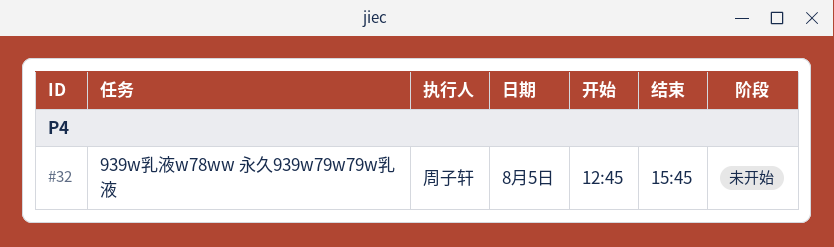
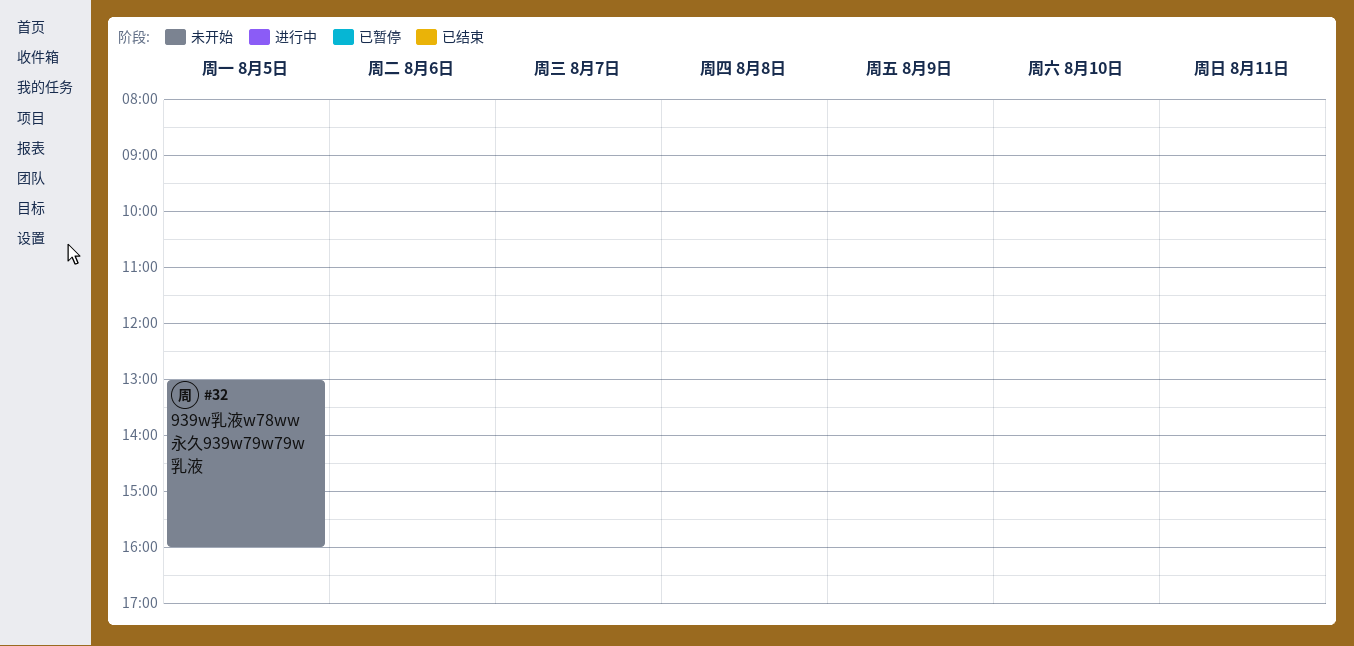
#32, begins: 12:45 -> 13:00
#32, ends: 15:45 -> 16:00

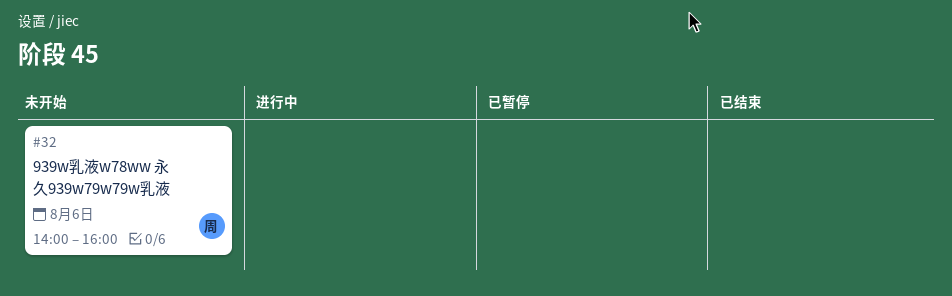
#32, day: Aug 5 -> Aug 6
#32, begins: 13:00 -> 14:00

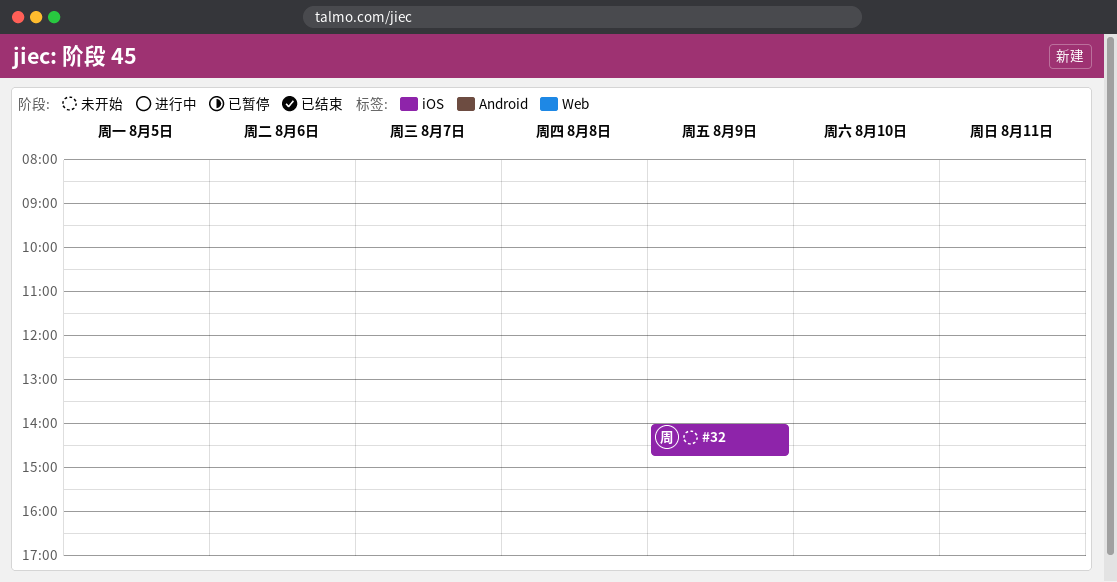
#32, day: Aug 6 -> Aug 9
#32, ends: 16:00 -> 14:45

